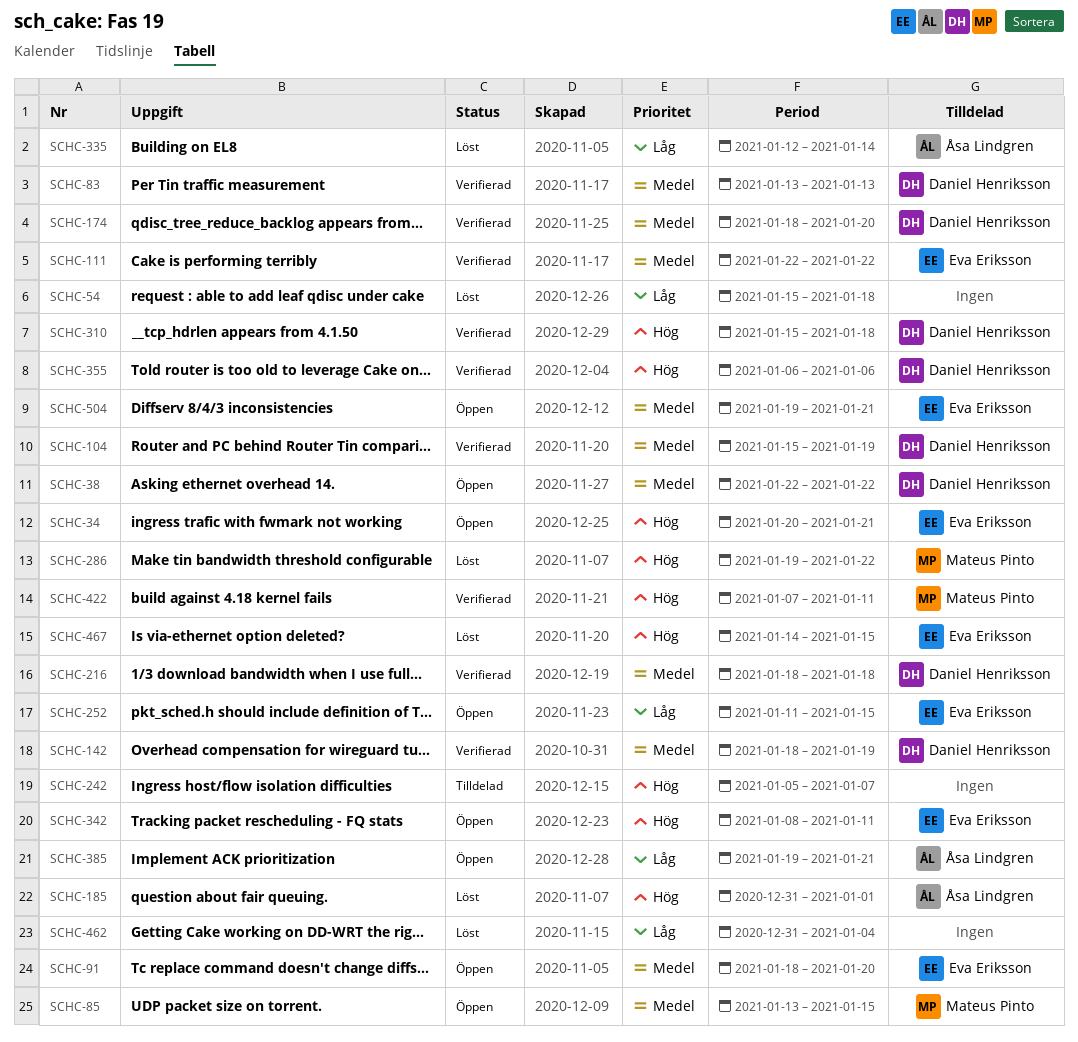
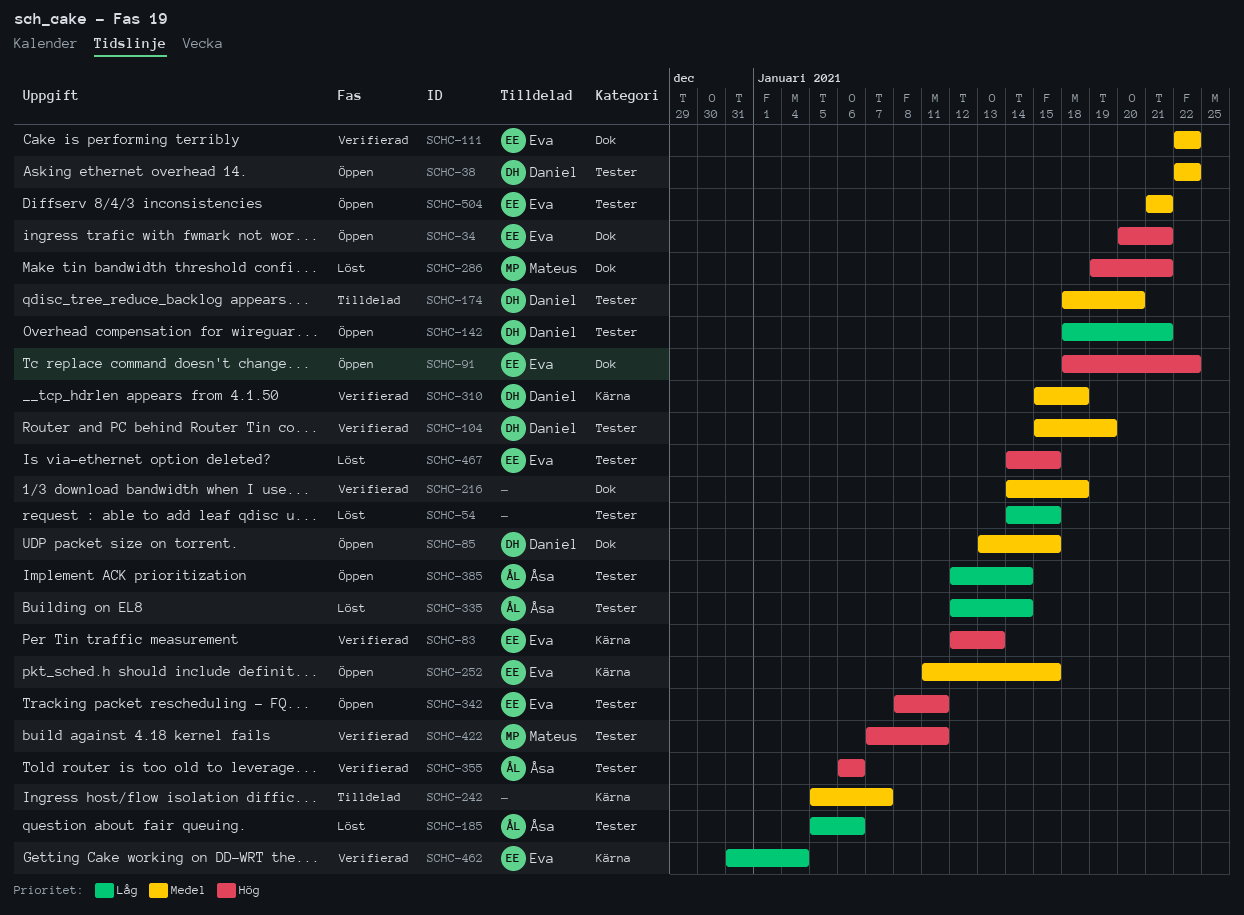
SCHC-54, start: Jan 15 -> Jan 14
SCHC-54, due: Jan 18 -> Jan 15
SCHC-83, owner: Daniel Henriksson -> Eva Eriksson
SCHC-83, priority: Medel -> Hög
SCHC-83, start: Jan 13 -> Jan 12
SCHC-85, owner: Mateus Pinto -> Daniel Henriksson
SCHC-91, priority: Medel -> Hög
SCHC-91, due: Jan 20 -> Jan 22
SCHC-142, status: Verifierad -> Öppen
SCHC-142, priority: Medel -> Låg
SCHC-142, due: Jan 19 -> Jan 21
SCHC-174, status: Verifierad -> Tilldelad
SCHC-185, priority: Hög -> Låg
SCHC-185, start: Dec 31 -> Jan 5
SCHC-185, due: Jan 1 -> Jan 6
SCHC-216, owner: Daniel Henriksson -> none
SCHC-216, start: Jan 18 -> Jan 14
SCHC-242, priority: Hög -> Medel
SCHC-252, priority: Låg -> Medel
SCHC-286, due: Jan 22 -> Jan 21
SCHC-310, priority: Hög -> Medel
SCHC-355, owner: Daniel Henriksson -> Åsa Lindgren
SCHC-385, start: Jan 19 -> Jan 12
SCHC-385, due: Jan 21 -> Jan 14
SCHC-462, status: Löst -> Verifierad
SCHC-462, owner: none -> Eva Eriksson
SCHC-504, start: Jan 19 -> Jan 21

